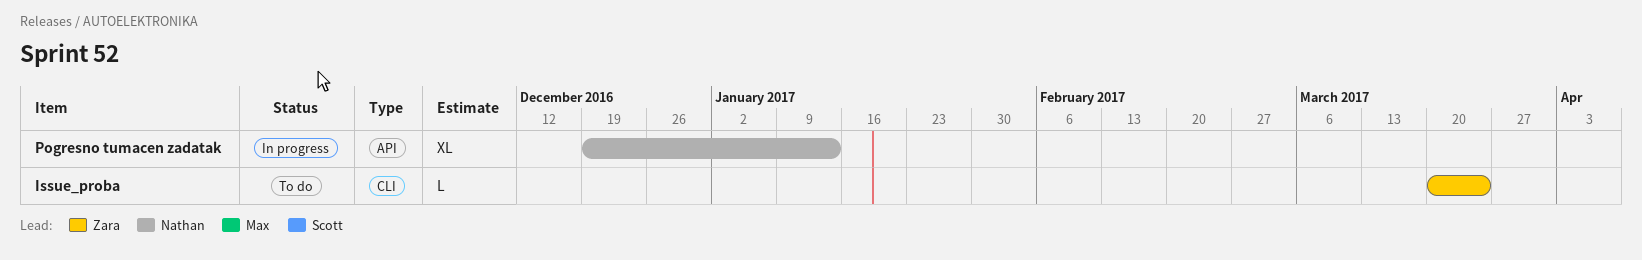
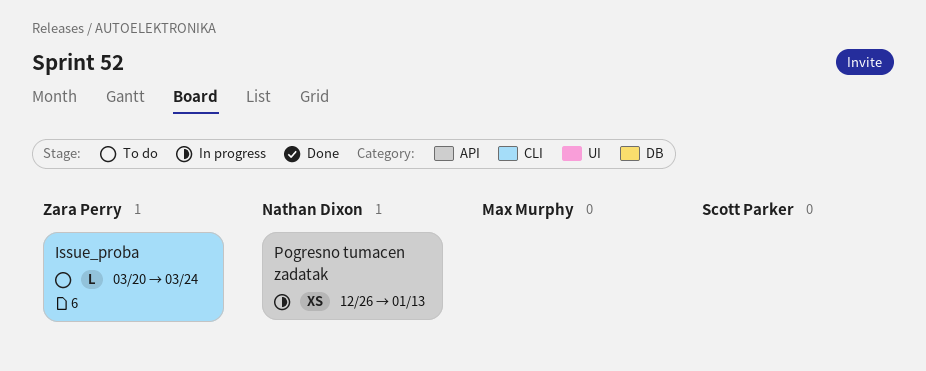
Pogresno tumacen zadatak, estimate: XL -> XS
Pogresno tumacen zadatak, start: Dec 19 -> Dec 26

